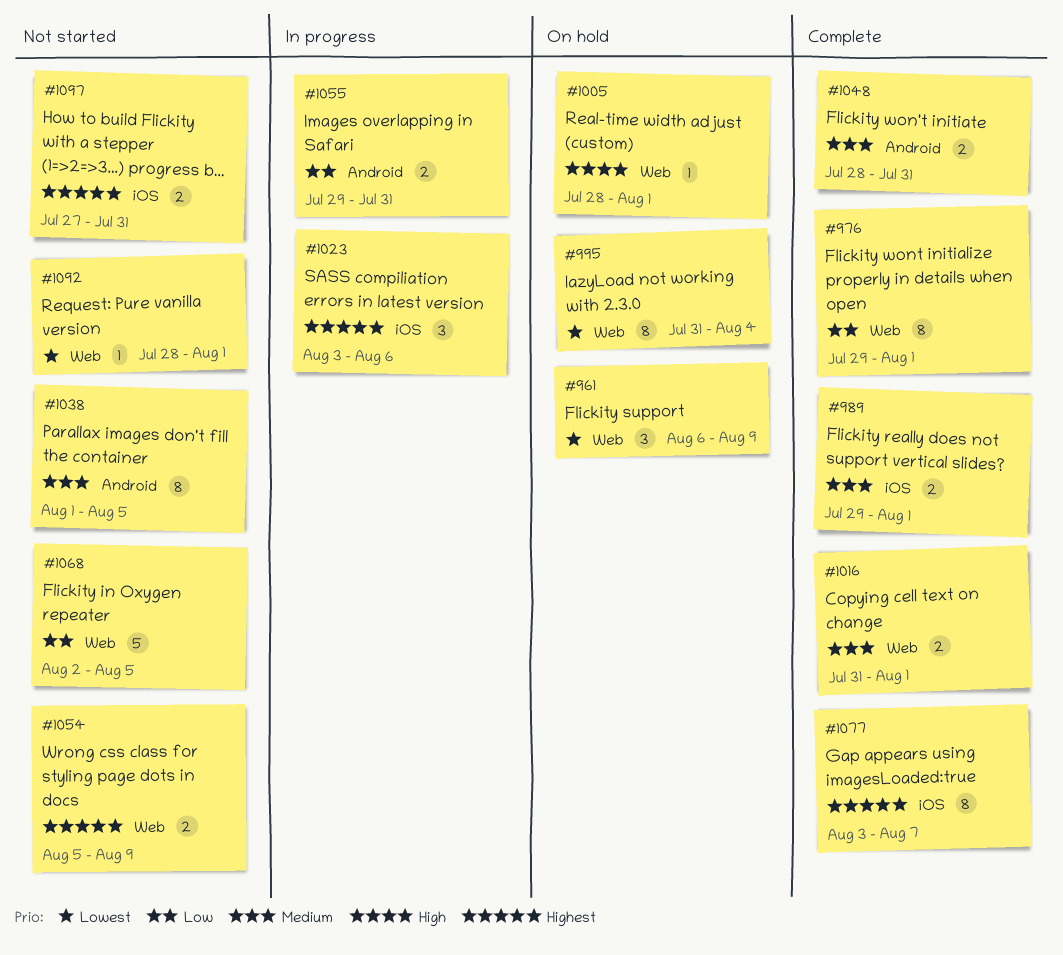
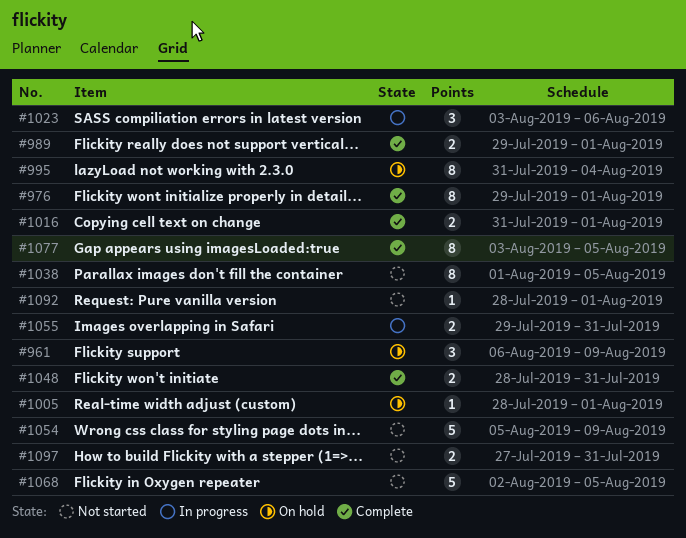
#1054, estimate: 2 -> 5
#1077, due: Aug 7 -> Aug 5

